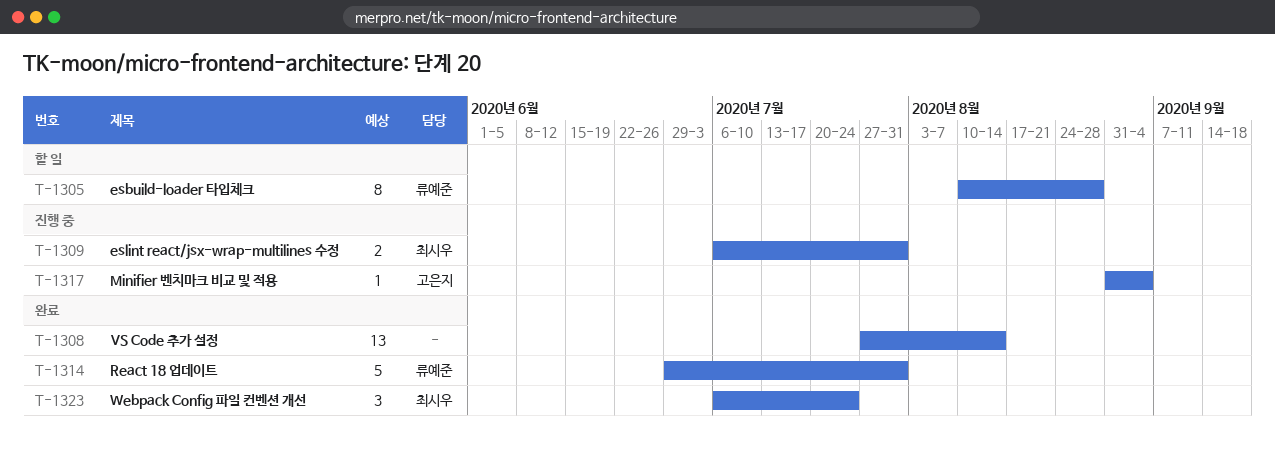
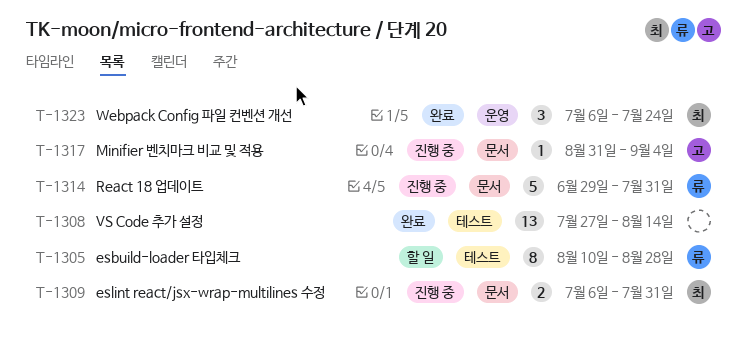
T-1314, status: 완료 -> 진행 중

